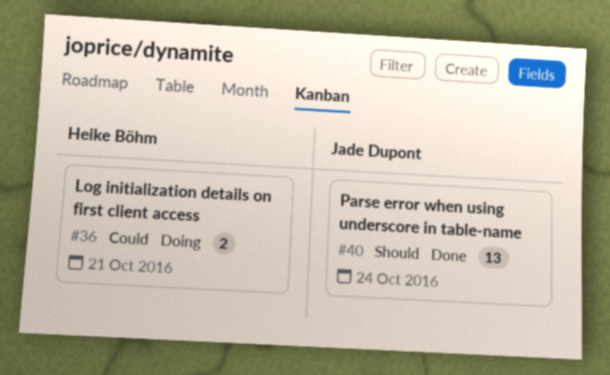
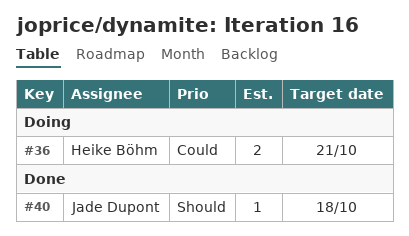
#40, estimate: 13 -> 1
#40, due: Oct 24 -> Oct 18

